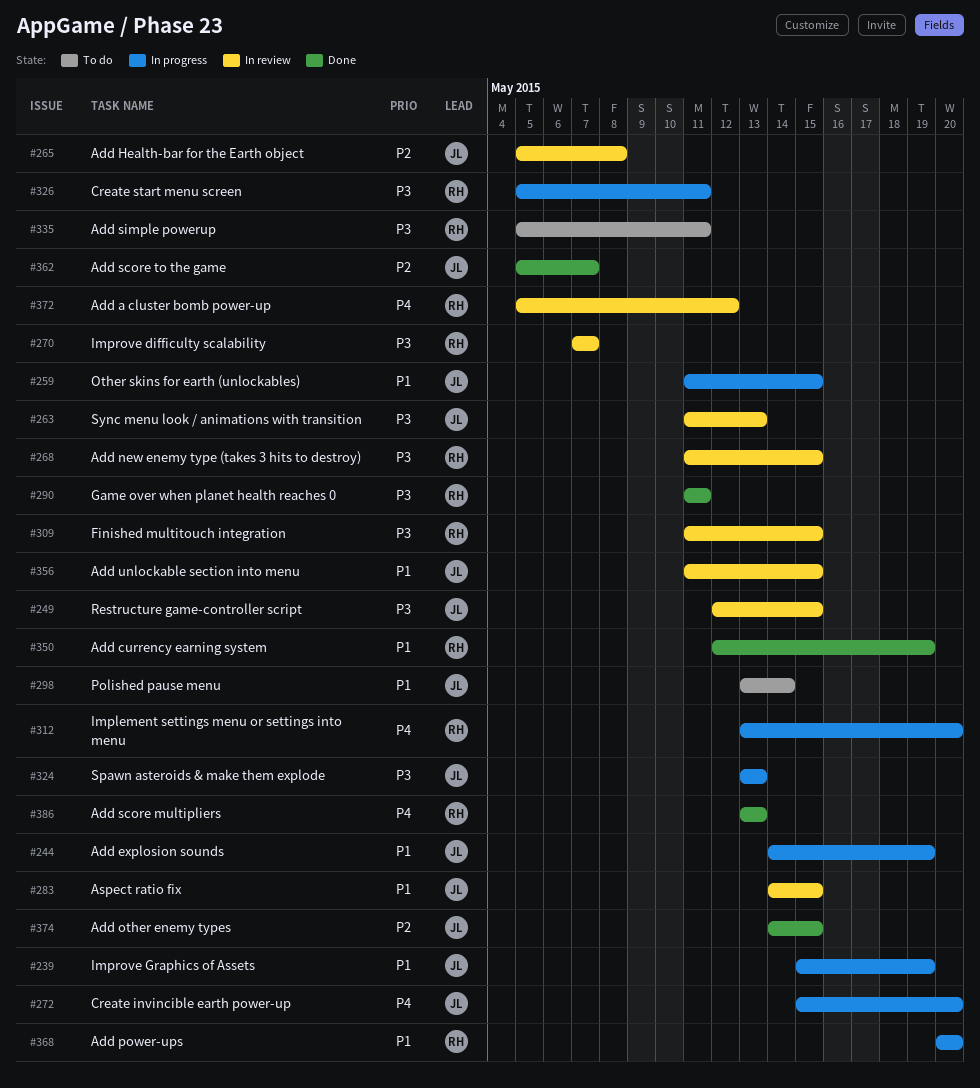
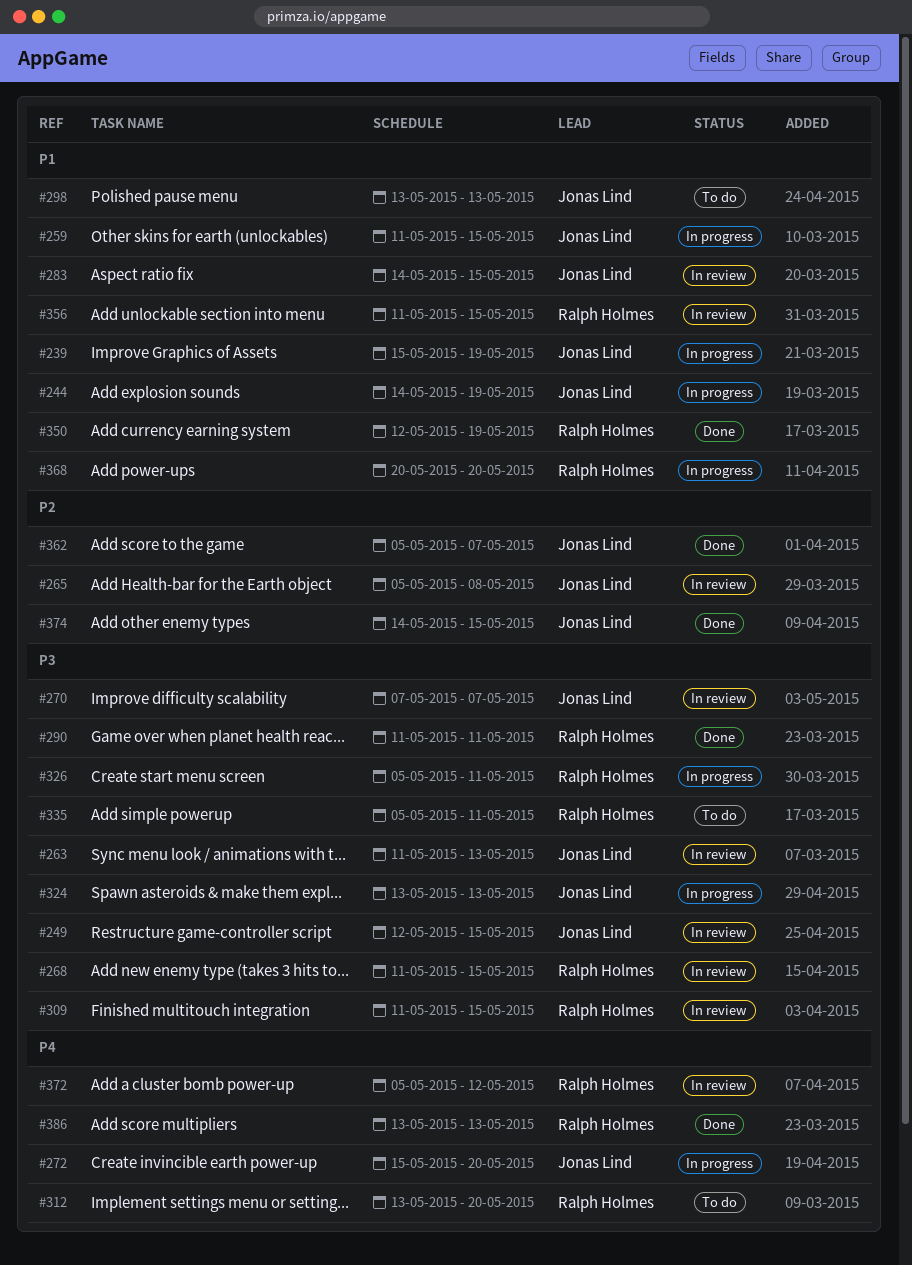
#270, owner: Ralph Holmes -> Jonas Lind
#298, due: May 14 -> May 13
#312, status: In progress -> To do
#356, owner: Jonas Lind -> Ralph Holmes

